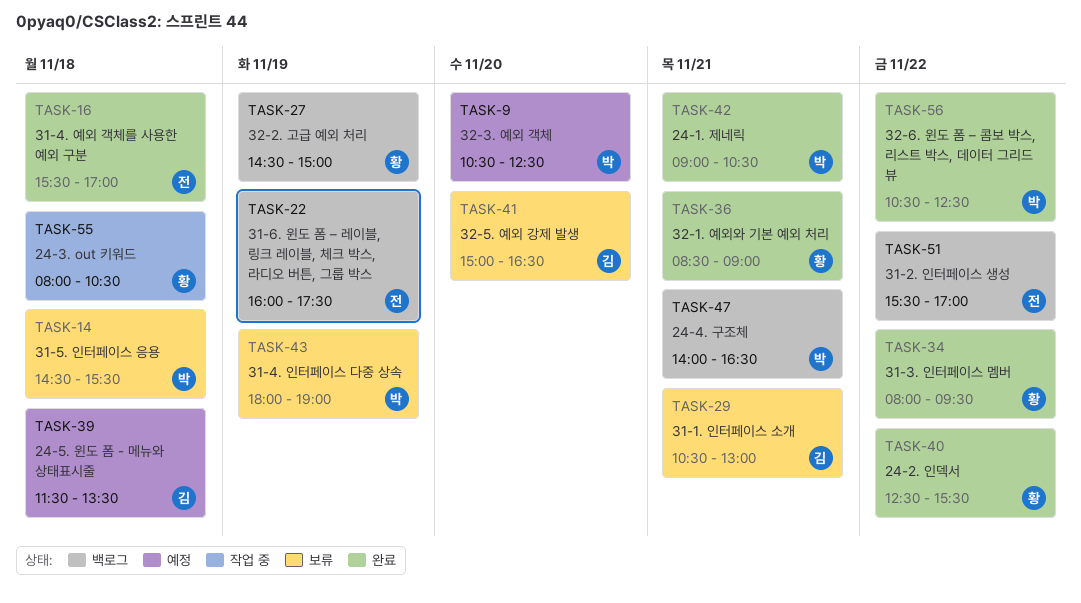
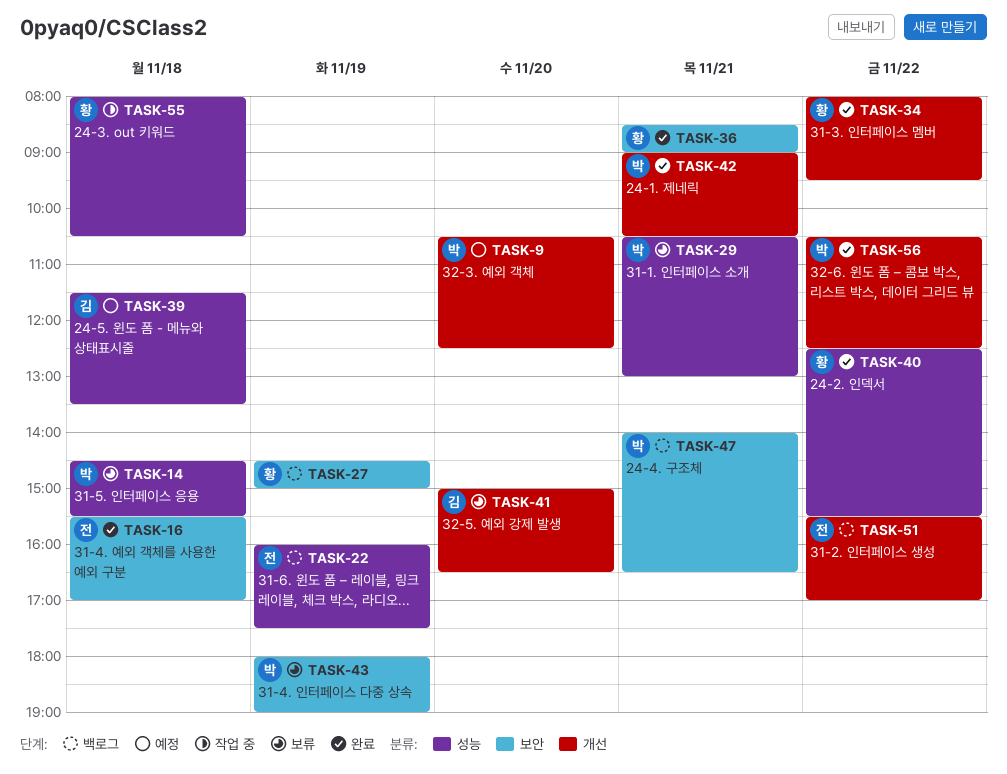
TASK-29, owner: 김 -> 박

